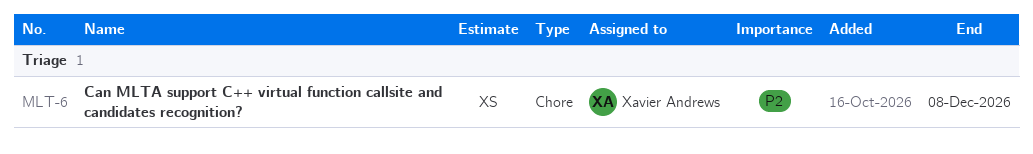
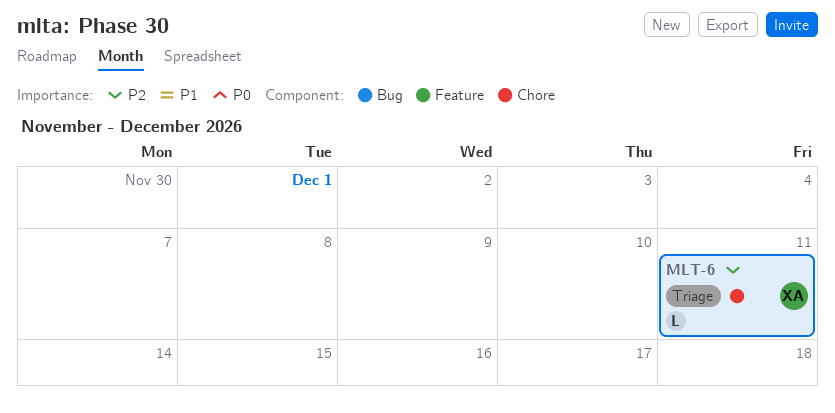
MLT-6, estimate: XS -> L
MLT-6, due: Dec 8 -> Dec 11

